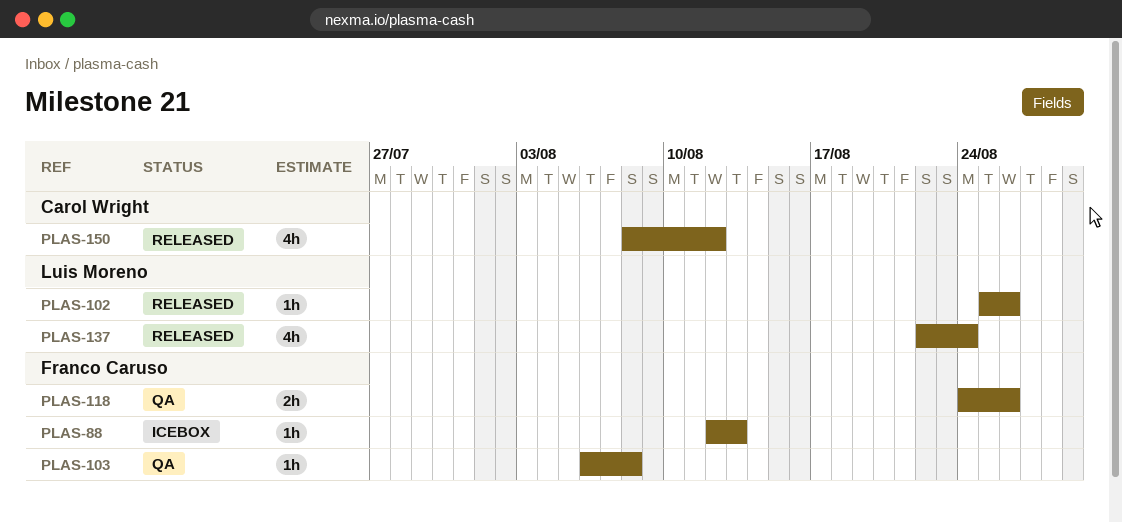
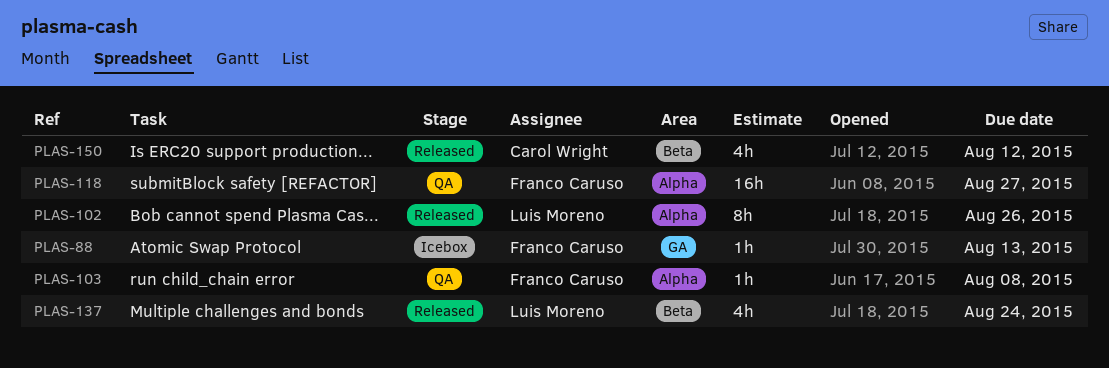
PLAS-102, estimate: 1h -> 8h
PLAS-118, estimate: 2h -> 16h
PLAS-118, due: Aug 26 -> Aug 27

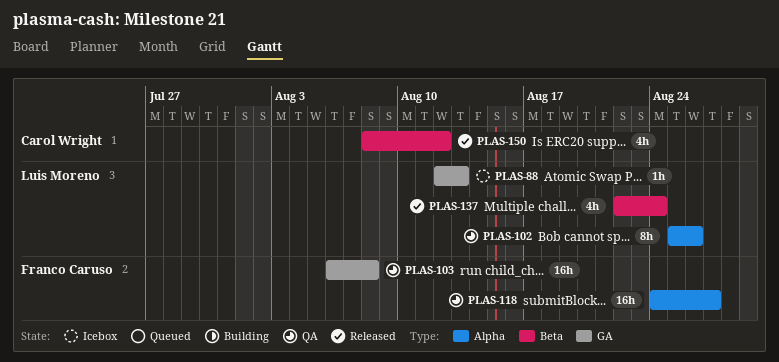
PLAS-88, owner: Franco Caruso -> Luis Moreno
PLAS-102, status: Released -> QA
PLAS-103, label: Alpha -> GA
PLAS-103, estimate: 1h -> 16h

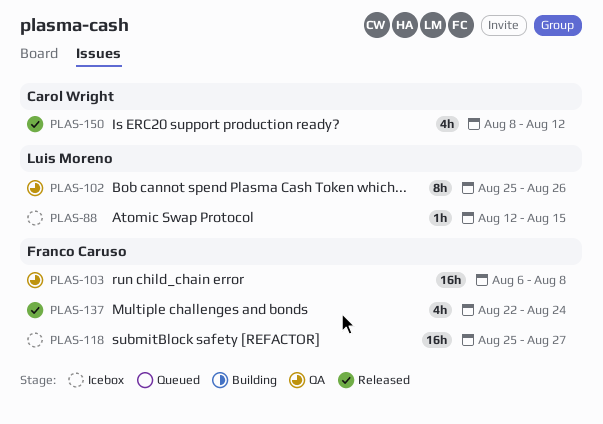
PLAS-88, due: Aug 13 -> Aug 15
PLAS-118, status: QA -> Icebox
PLAS-118, start: Aug 24 -> Aug 25
PLAS-137, owner: Luis Moreno -> Franco Caruso

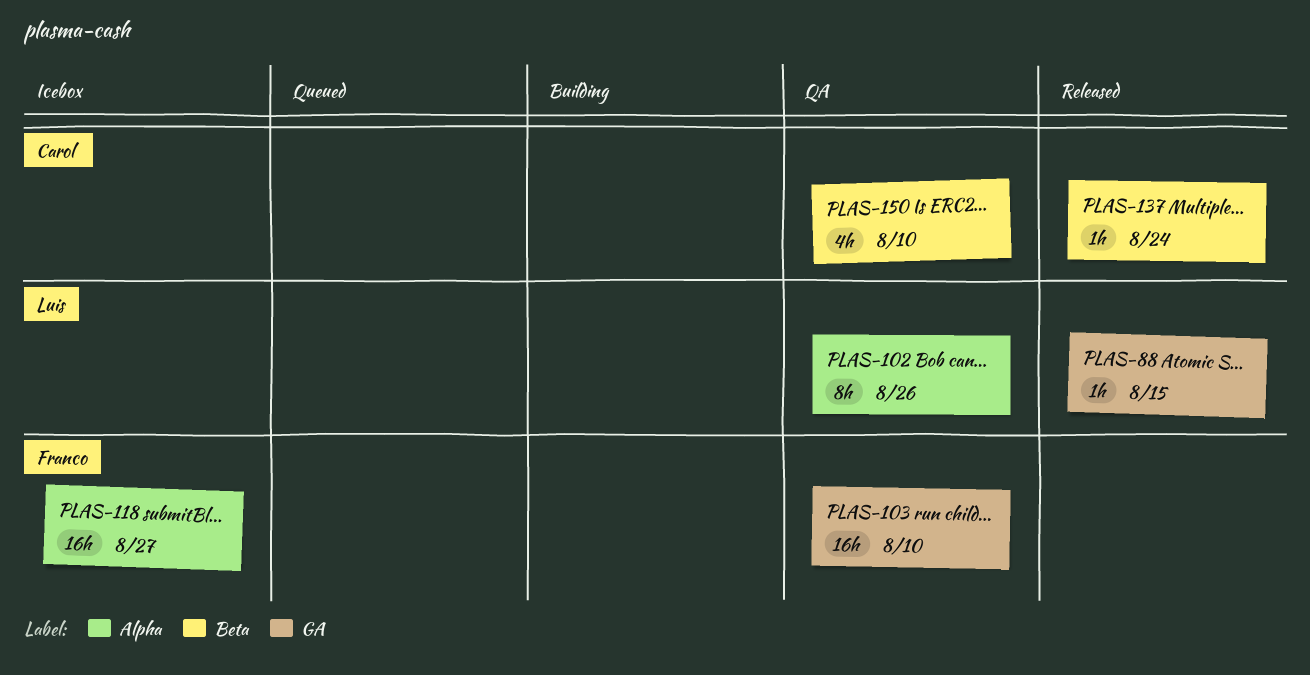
PLAS-88, status: Icebox -> Released
PLAS-103, due: Aug 8 -> Aug 10
PLAS-137, owner: Franco Caruso -> Carol Wright
PLAS-137, estimate: 4h -> 1h
PLAS-150, status: Released -> QA
PLAS-150, due: Aug 12 -> Aug 10

